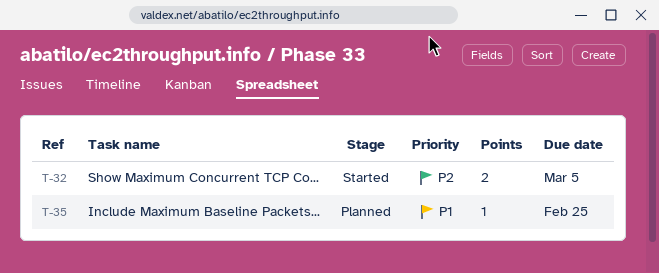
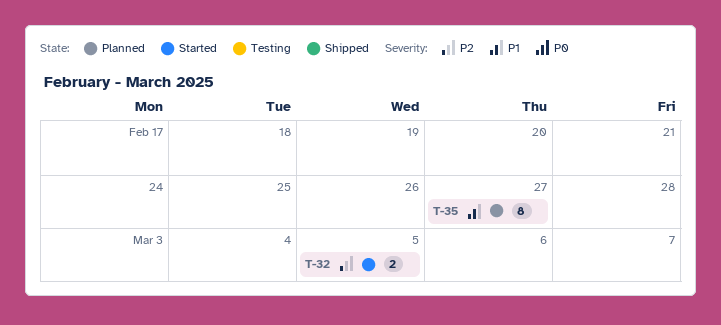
T-35, estimate: 1 -> 8
T-35, due: Feb 25 -> Feb 27

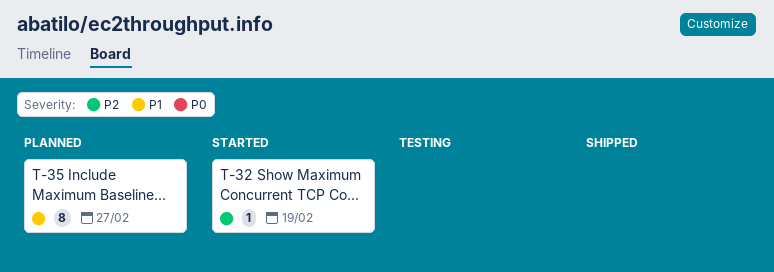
T-32, estimate: 2 -> 1
T-32, due: Mar 5 -> Feb 19

